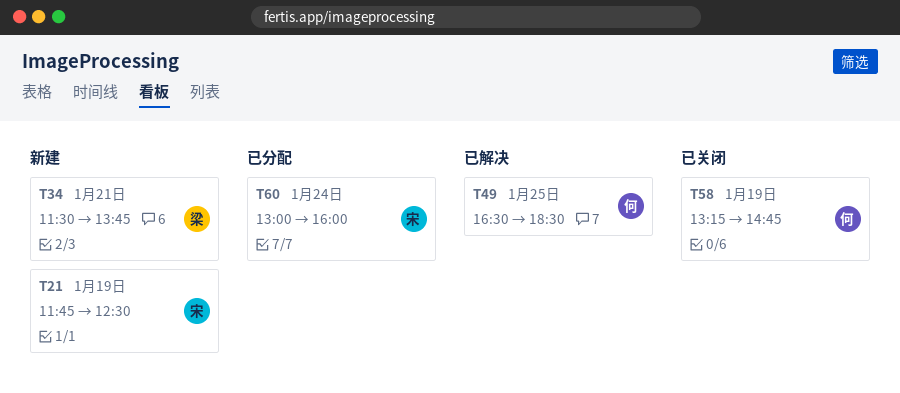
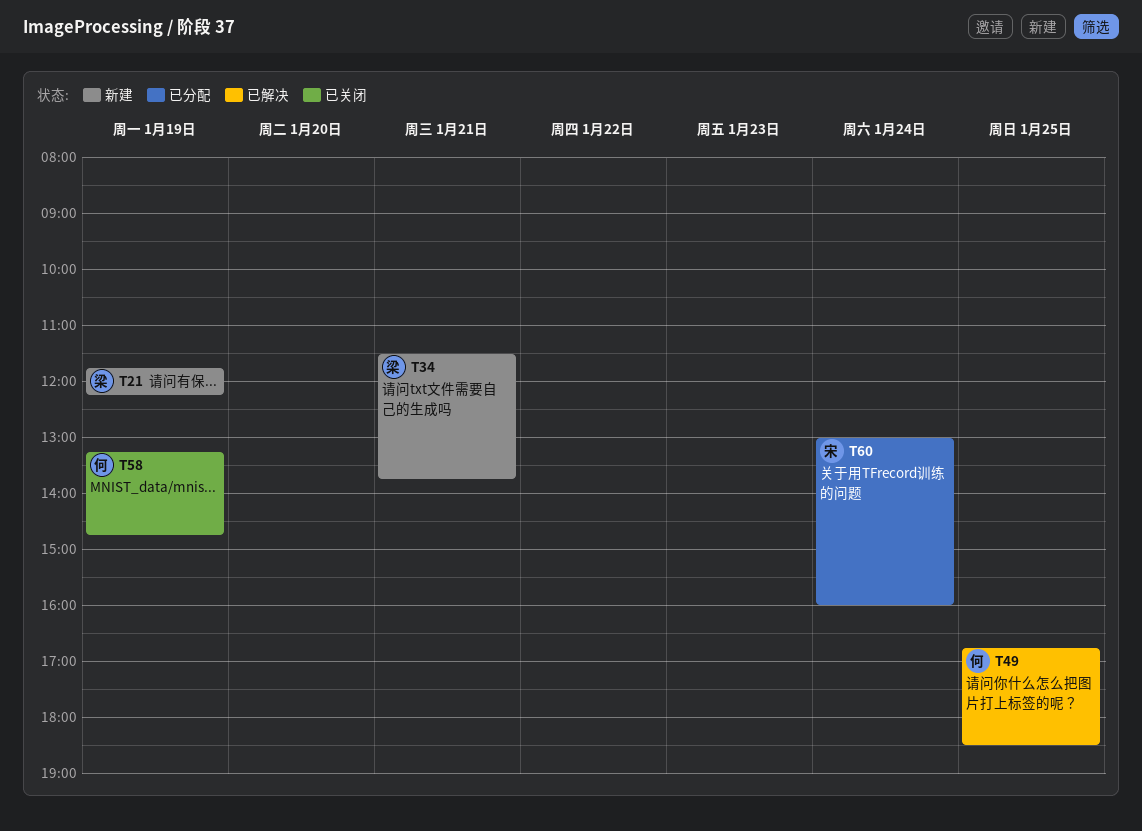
T21, owner: 宋 -> 梁
T21, ends: 12:30 -> 12:15
T49, begins: 16:30 -> 16:45

